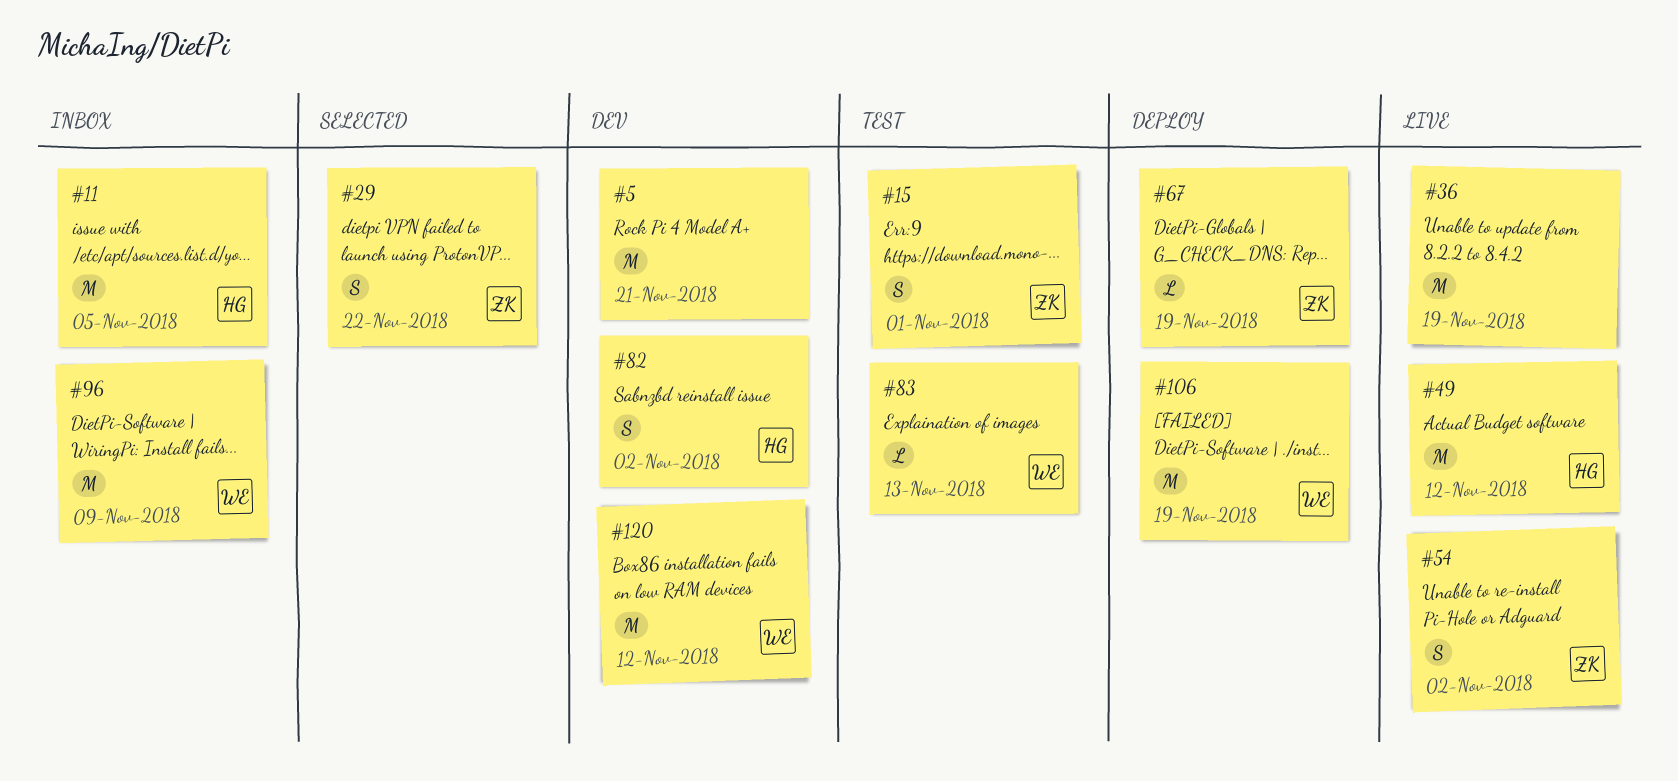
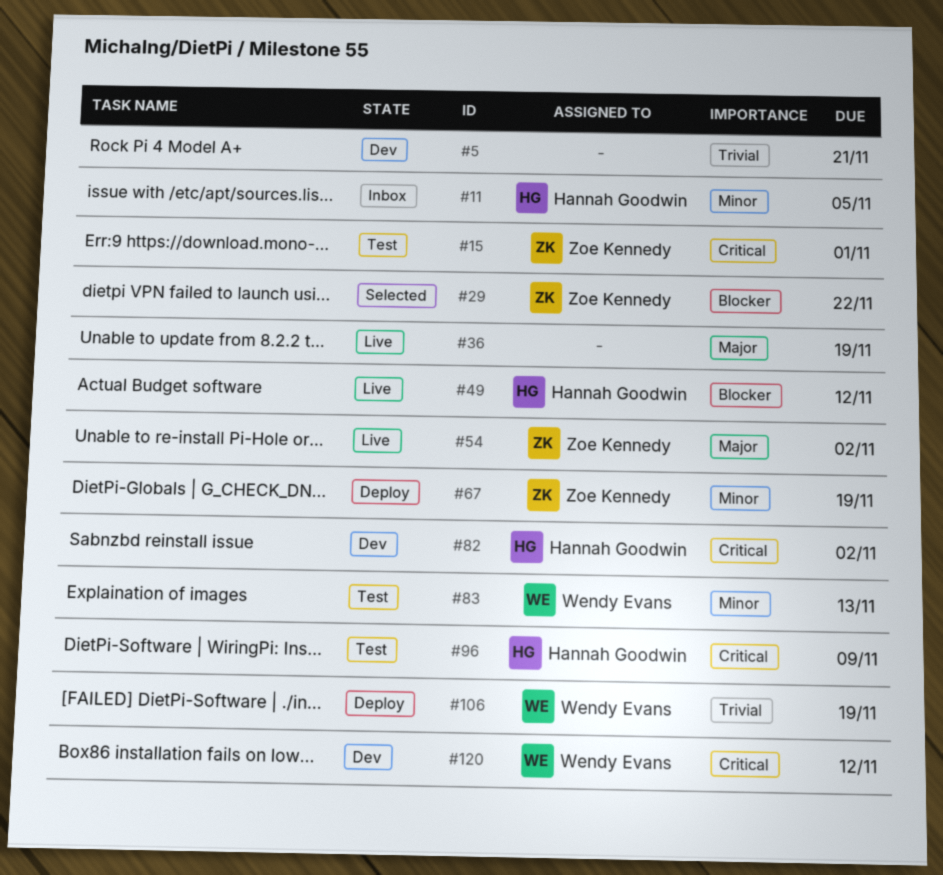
#96, status: Inbox -> Test
#96, owner: Wendy Evans -> Hannah Goodwin

